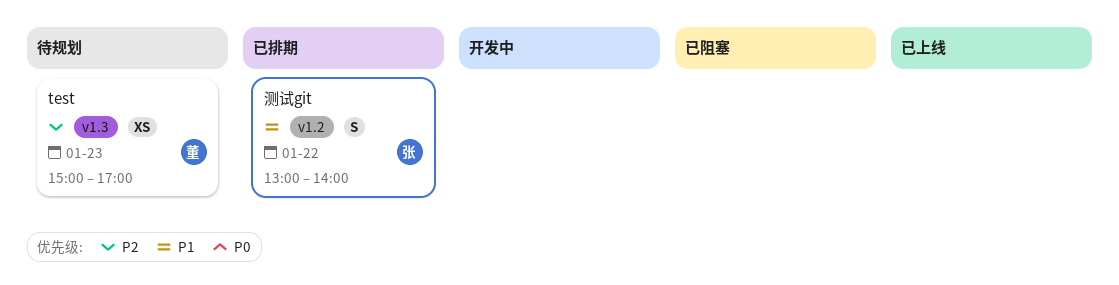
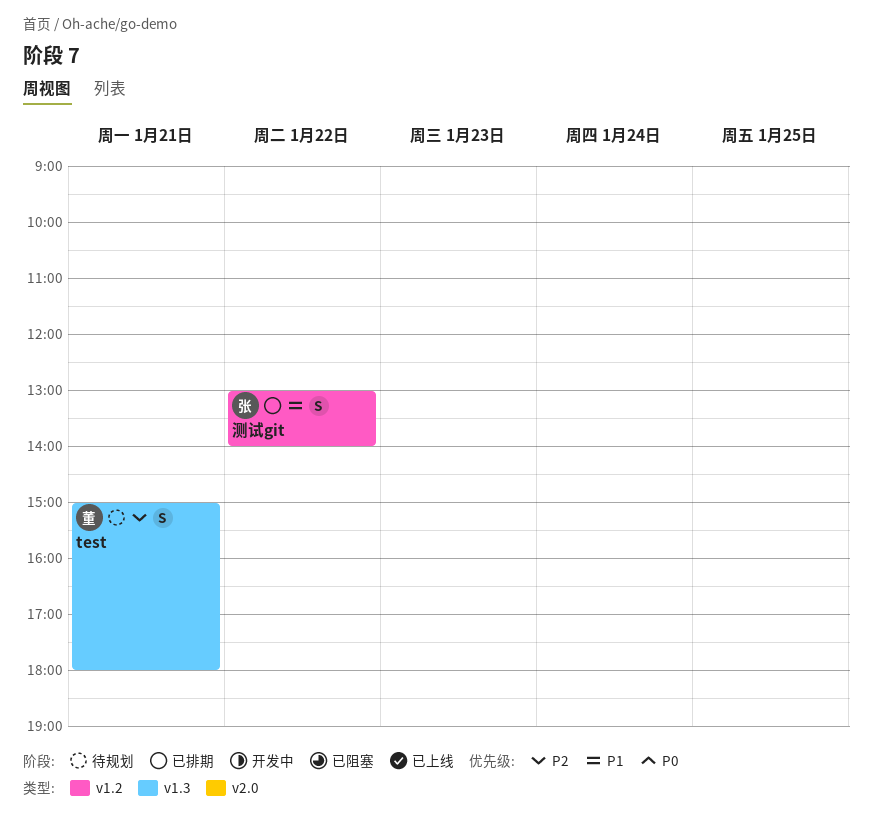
test, estimate: XS -> S
test, day: Jan 23 -> Jan 21
test, ends: 17:00 -> 18:00

